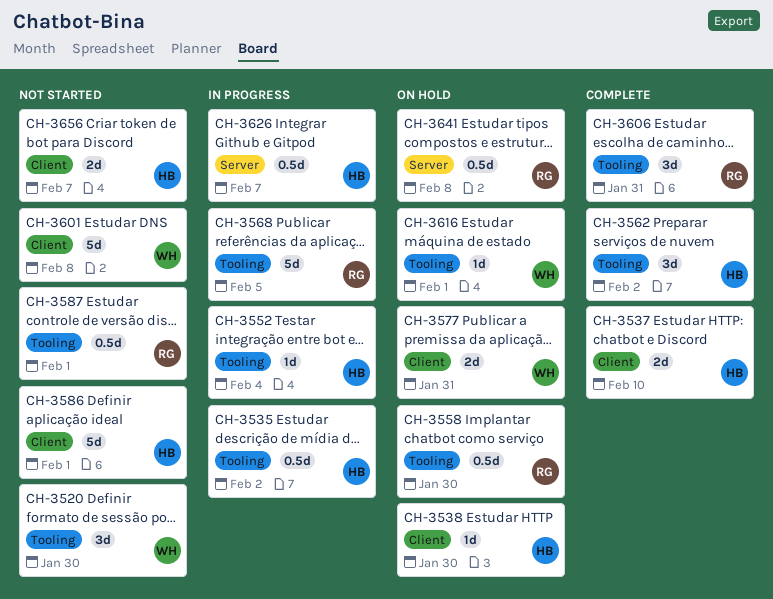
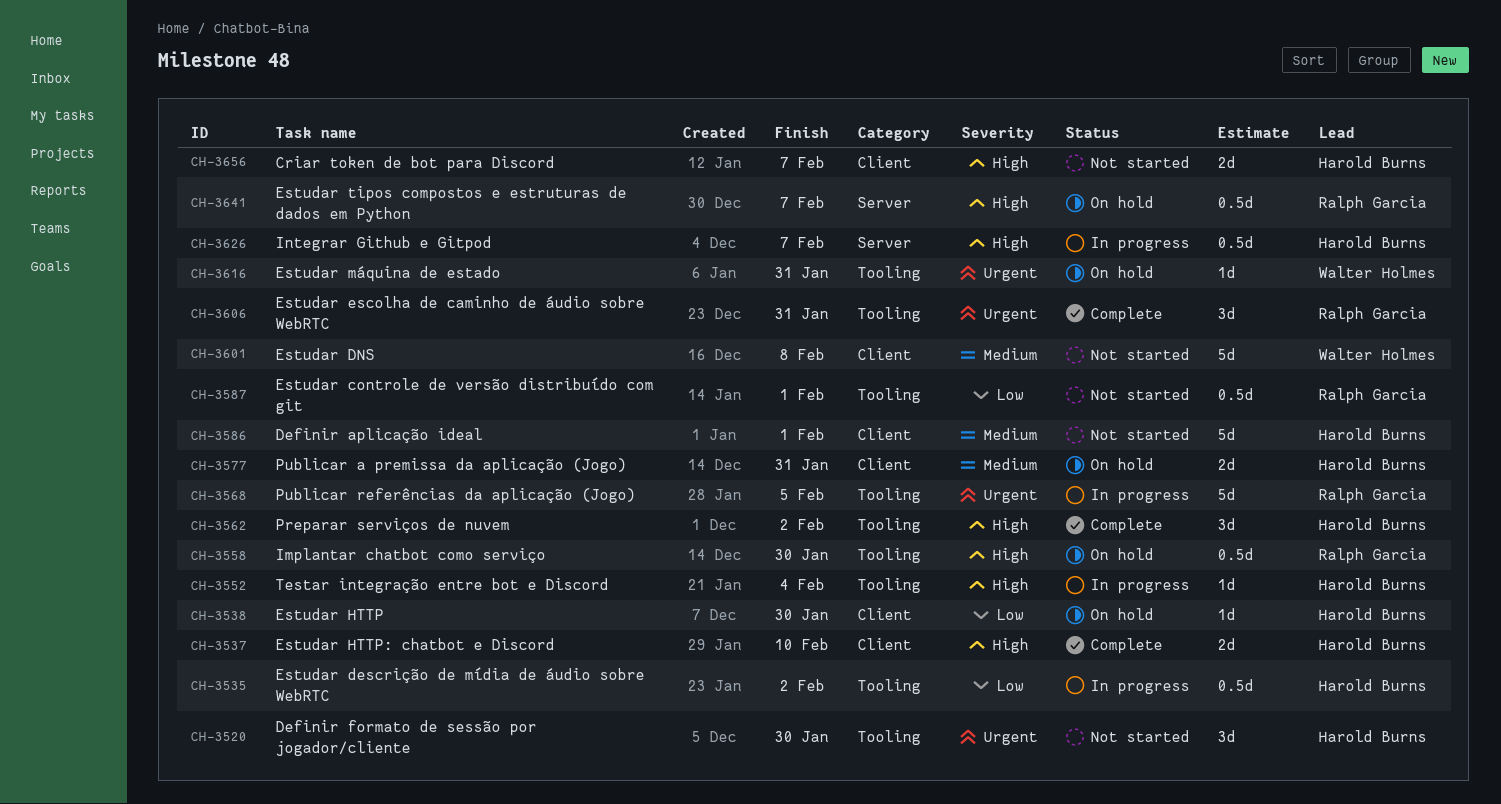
CH-3520, owner: Walter Holmes -> Harold Burns
CH-3577, owner: Walter Holmes -> Harold Burns
CH-3616, due: Feb 1 -> Jan 31
CH-3641, due: Feb 8 -> Feb 7

